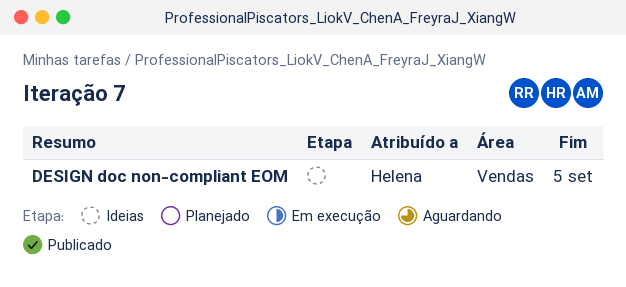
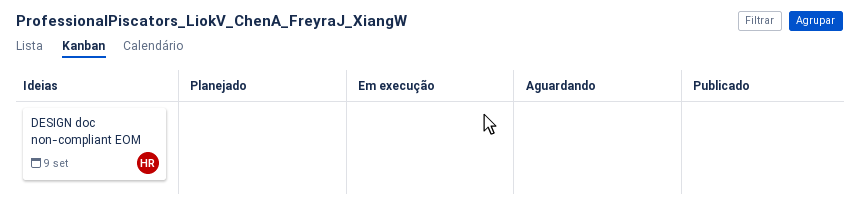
DESIGN doc non-compliant EOM, due: Sep 5 -> Sep 9

